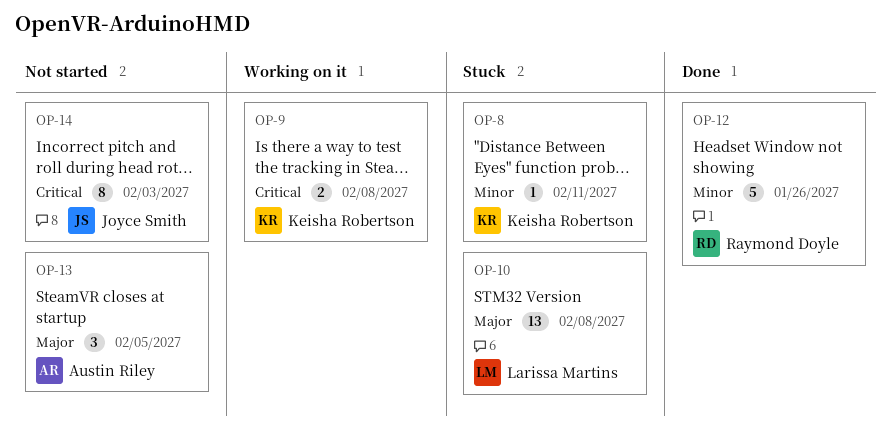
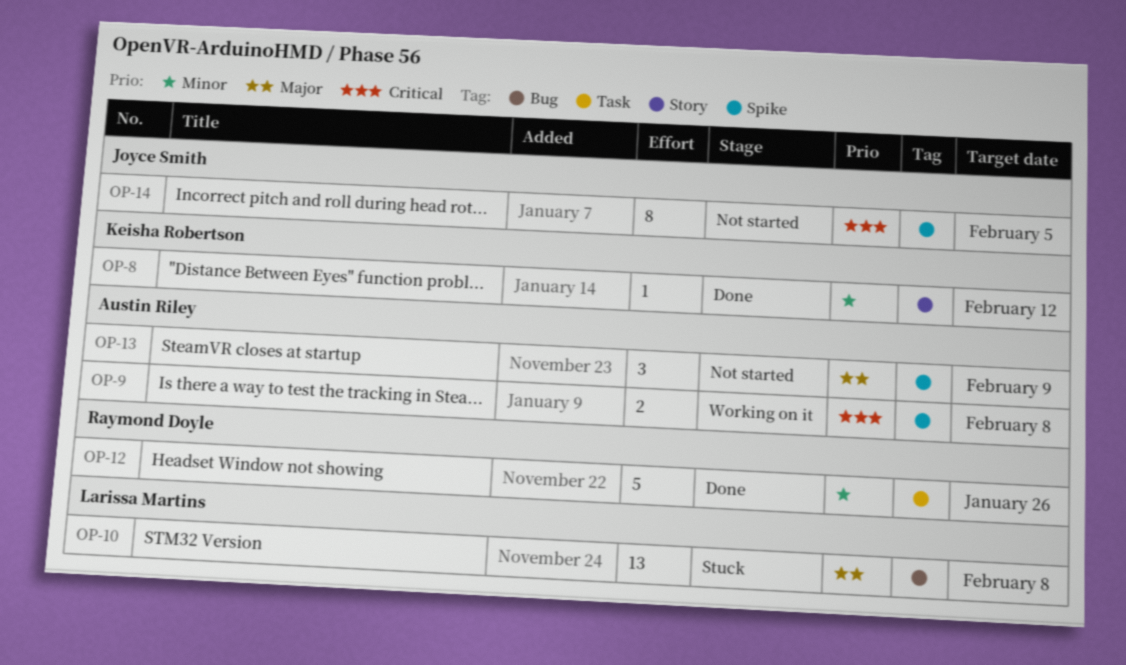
OP-8, status: Stuck -> Done
OP-8, due: Feb 11 -> Feb 12
OP-9, owner: Keisha Robertson -> Austin Riley
OP-13, due: Feb 5 -> Feb 9
OP-14, due: Feb 3 -> Feb 5

